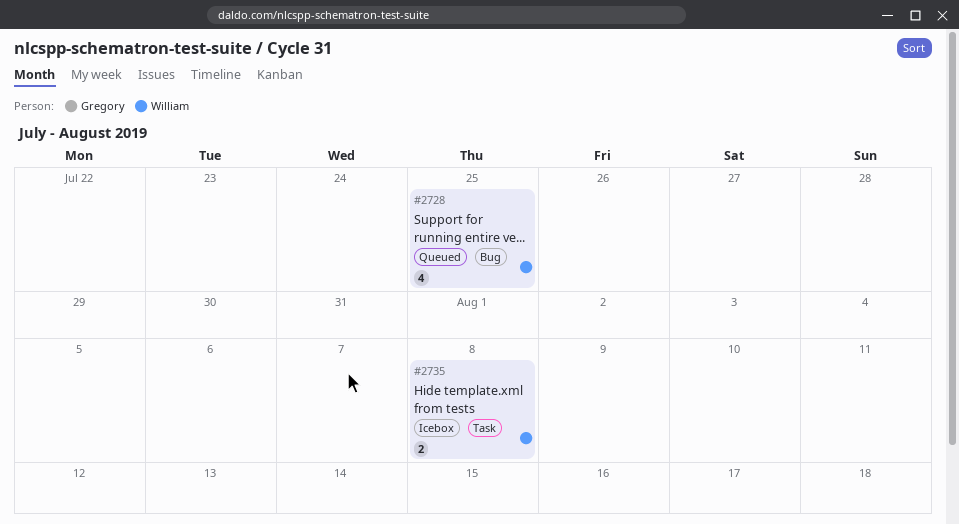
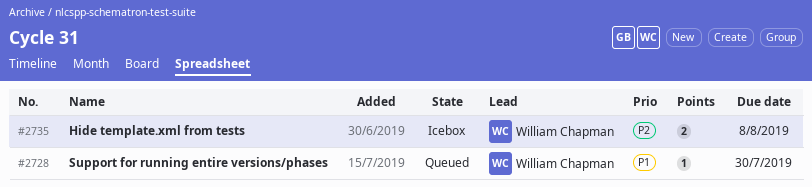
#2728, estimate: 4 -> 1
#2728, due: Jul 25 -> Jul 30

